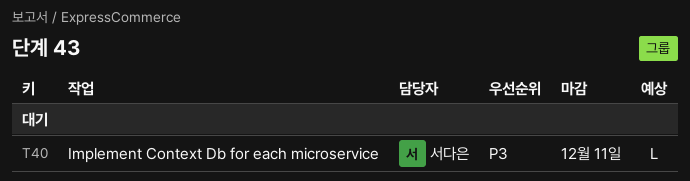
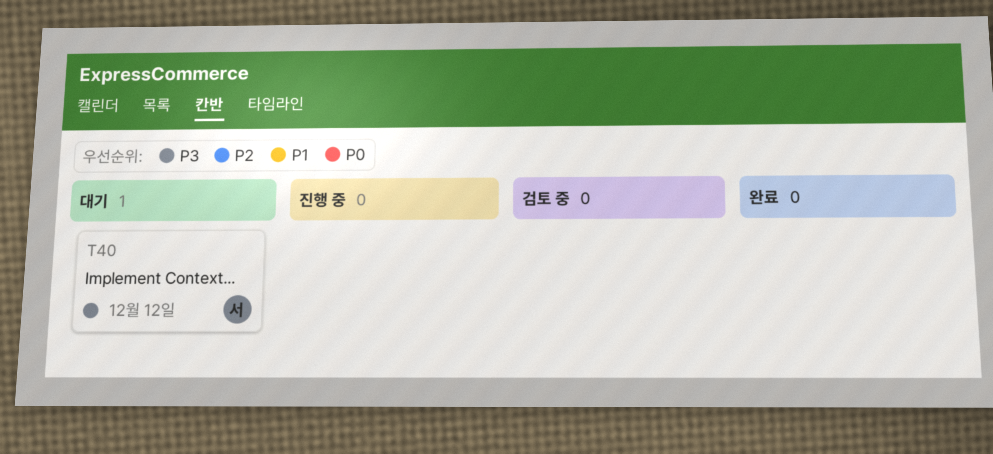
T40, due: Dec 11 -> Dec 12

